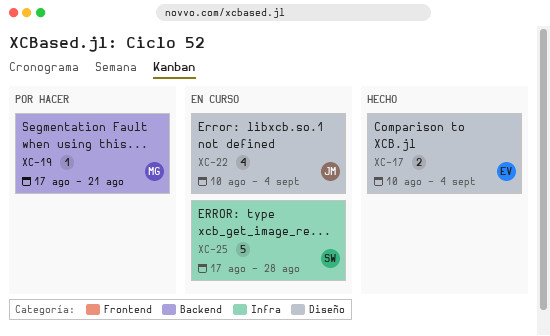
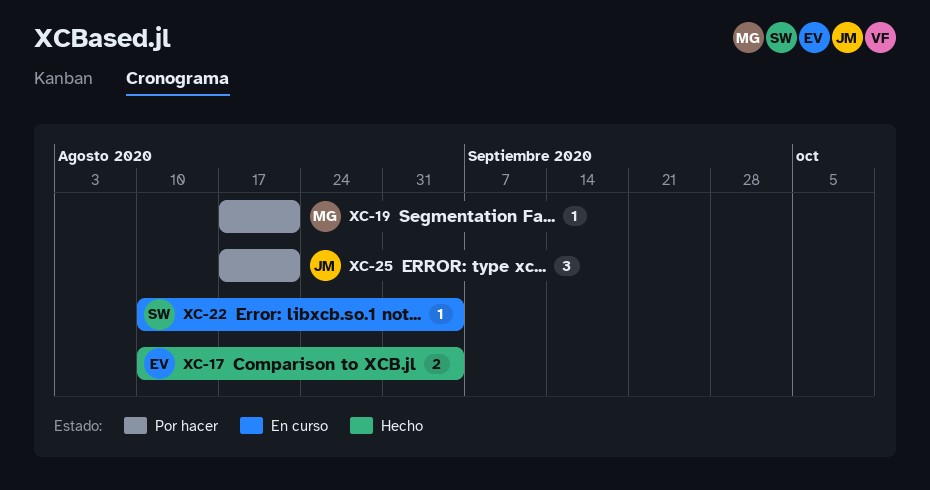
XC-22, owner: JM -> SW
XC-22, estimate: 4 -> 1
XC-25, status: En curso -> Por hacer
XC-25, owner: SW -> JM
XC-25, estimate: 5 -> 3
XC-25, due: Aug 28 -> Aug 21

